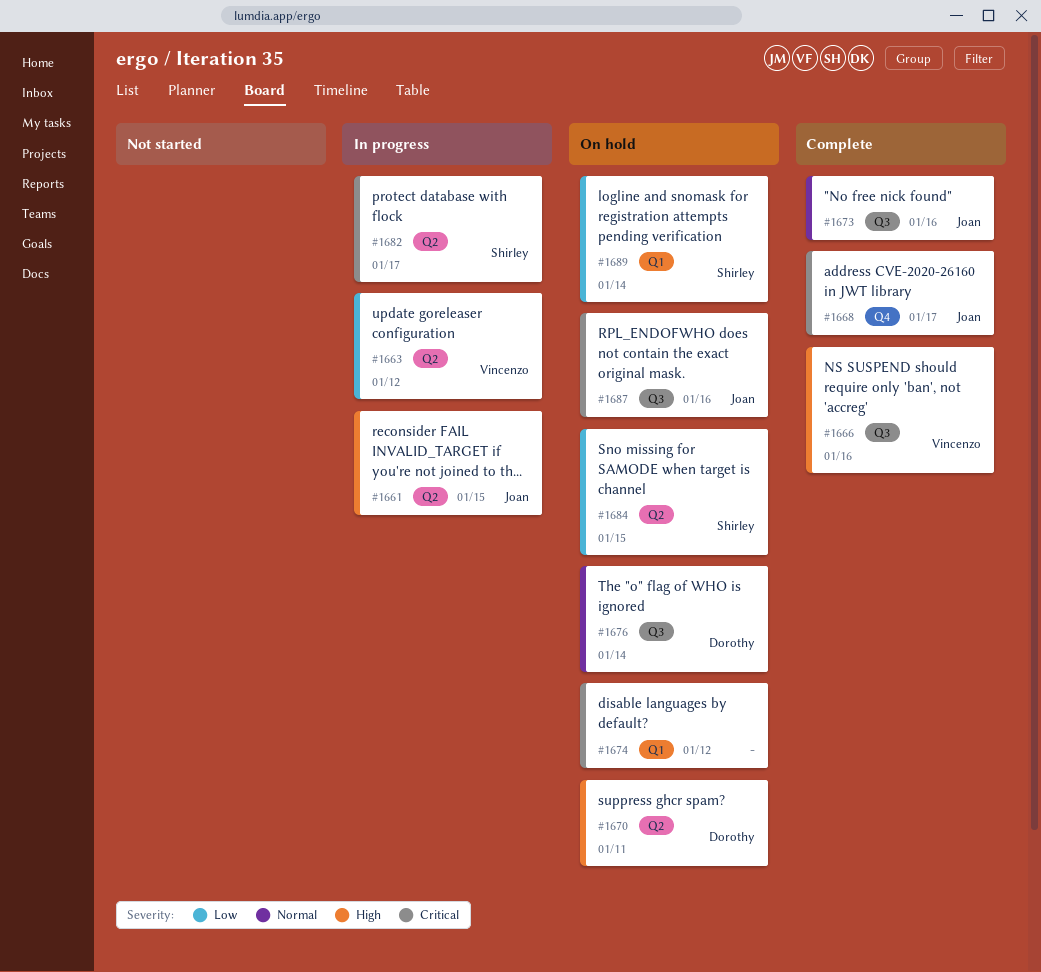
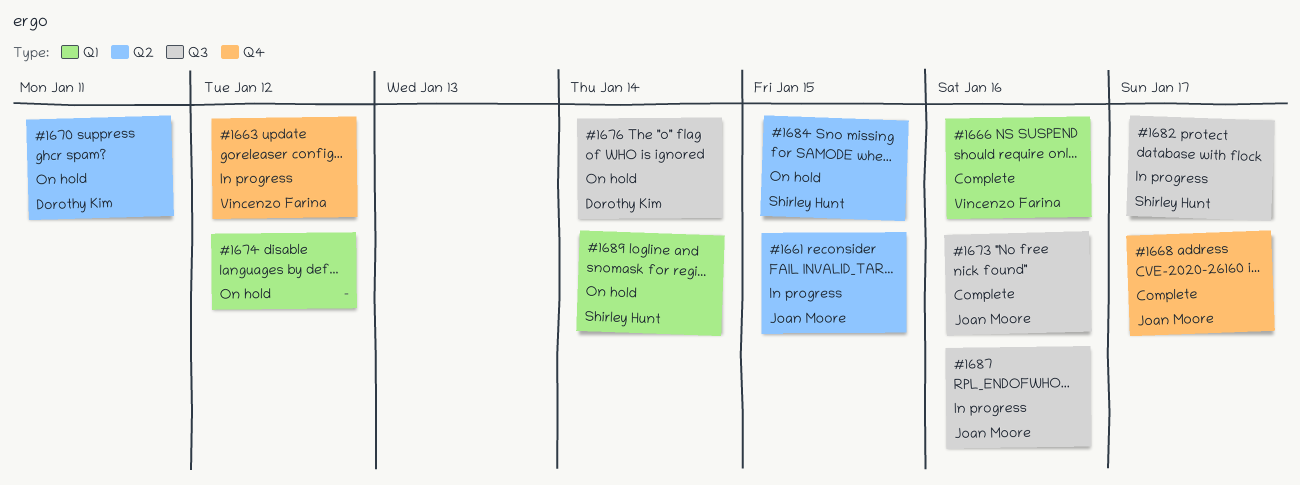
#1663, label: Q2 -> Q4
#1666, label: Q3 -> Q1
#1682, label: Q2 -> Q3
#1687, status: On hold -> In progress

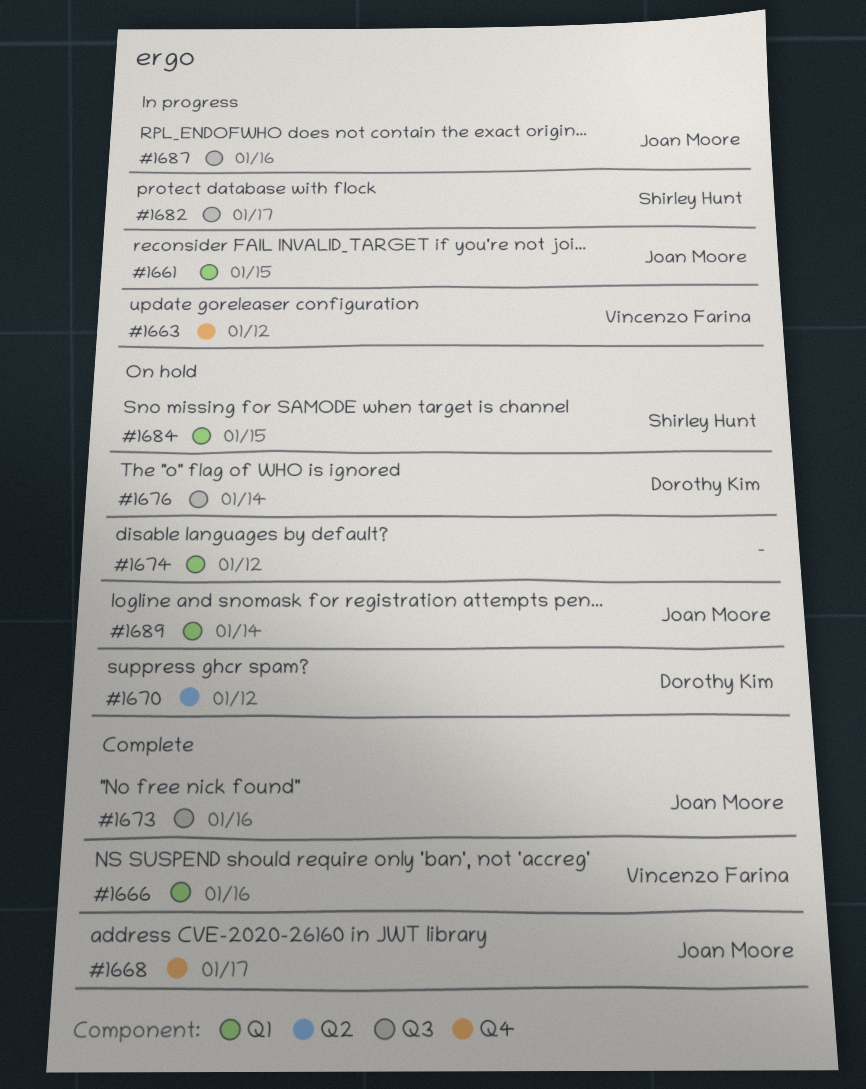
#1661, label: Q2 -> Q1
#1670, due: Jan 11 -> Jan 12
#1684, label: Q2 -> Q1
#1689, owner: Shirley Hunt -> Joan Moore

